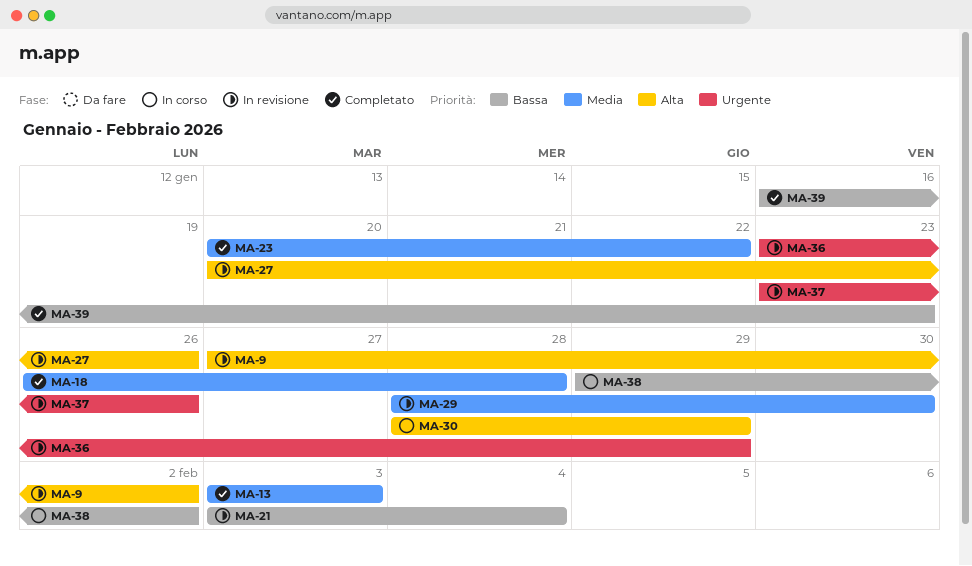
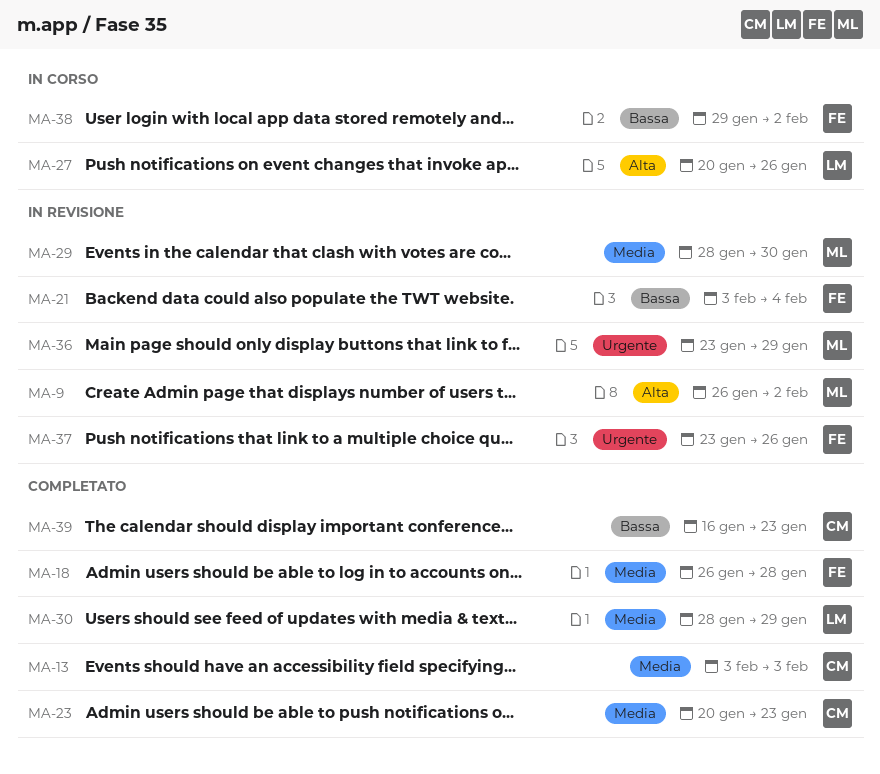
MA-9, start: Jan 27 -> Jan 26
MA-23, due: Jan 22 -> Jan 23
MA-27, status: In revisione -> In corso
MA-30, status: In corso -> Completato
MA-30, priority: Alta -> Media

